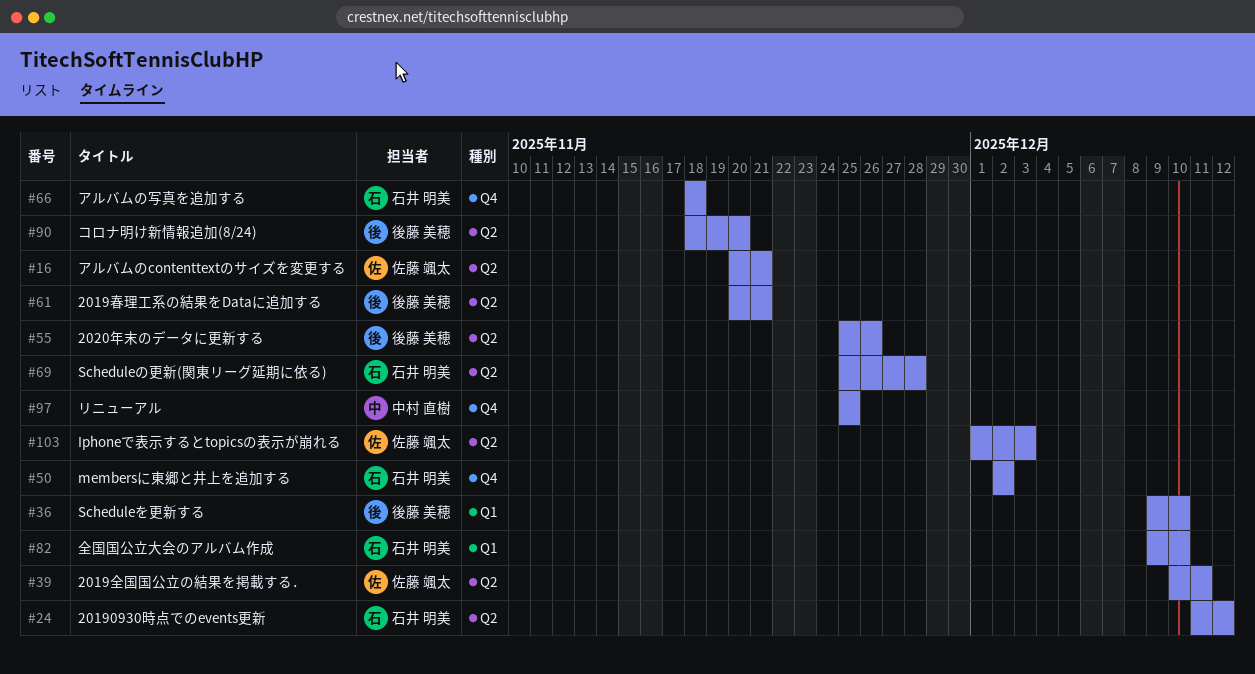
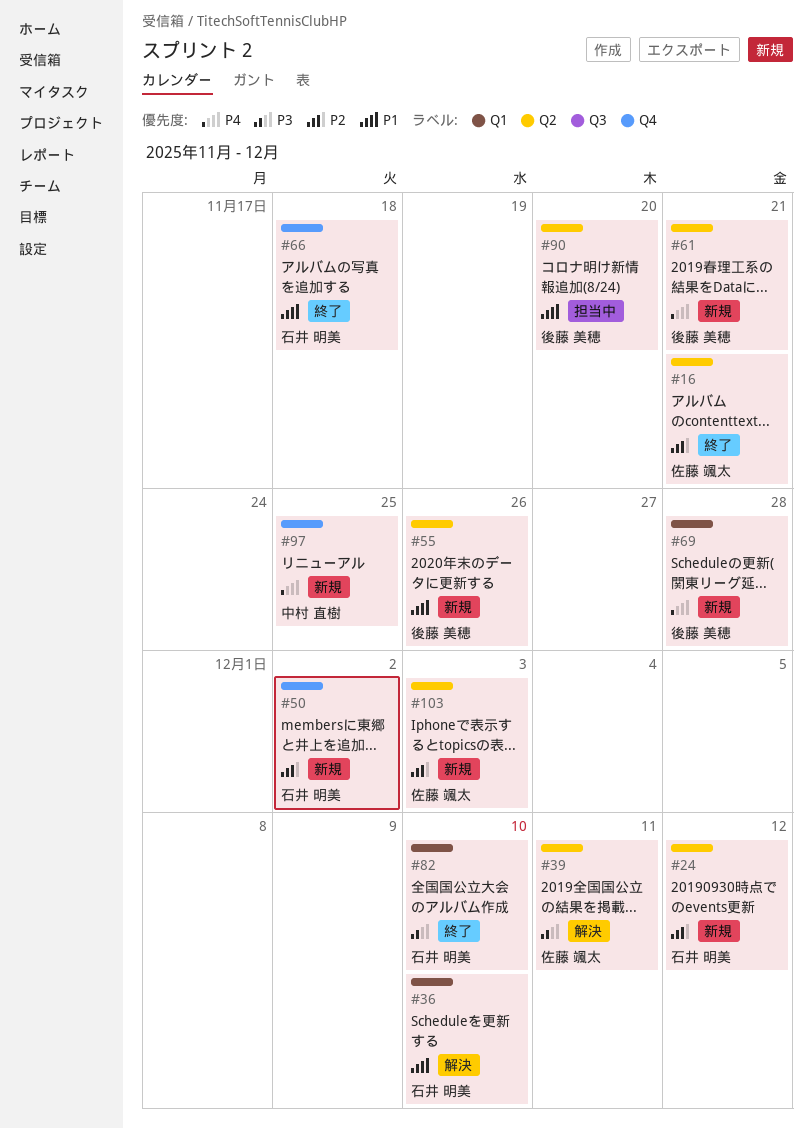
#36, owner: 後藤 美穂 -> 石井 明美
#69, owner: 石井 明美 -> 後藤 美穂
#69, label: Q2 -> Q1

